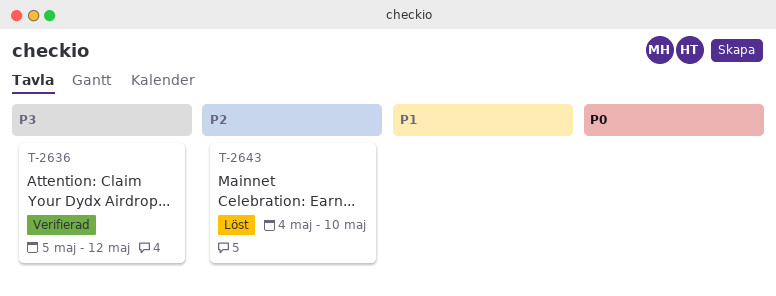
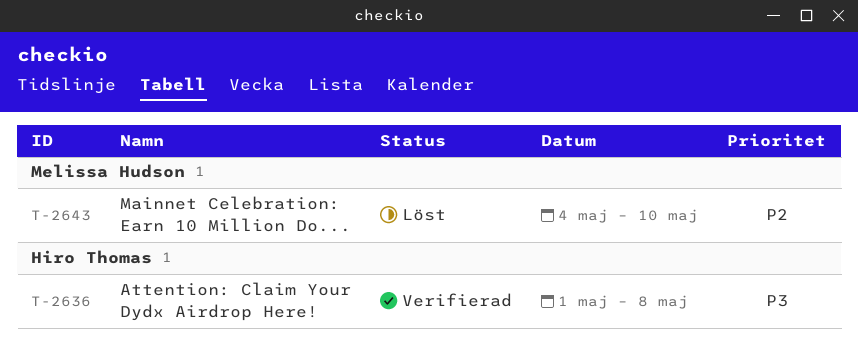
T-2636, start: May 5 -> May 1
T-2636, due: May 12 -> May 8

